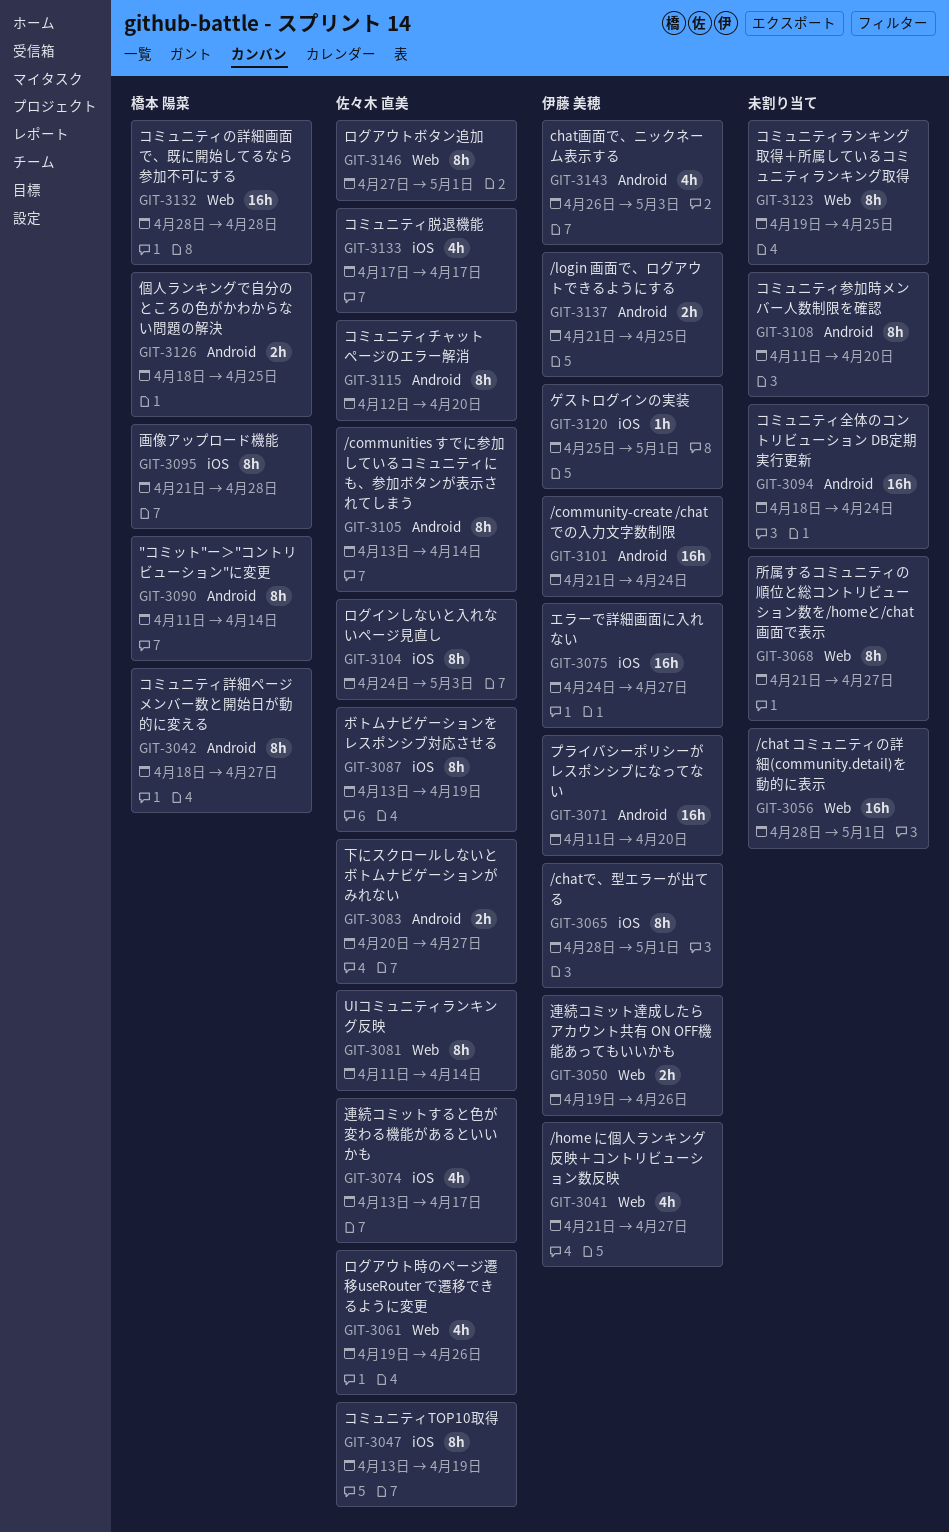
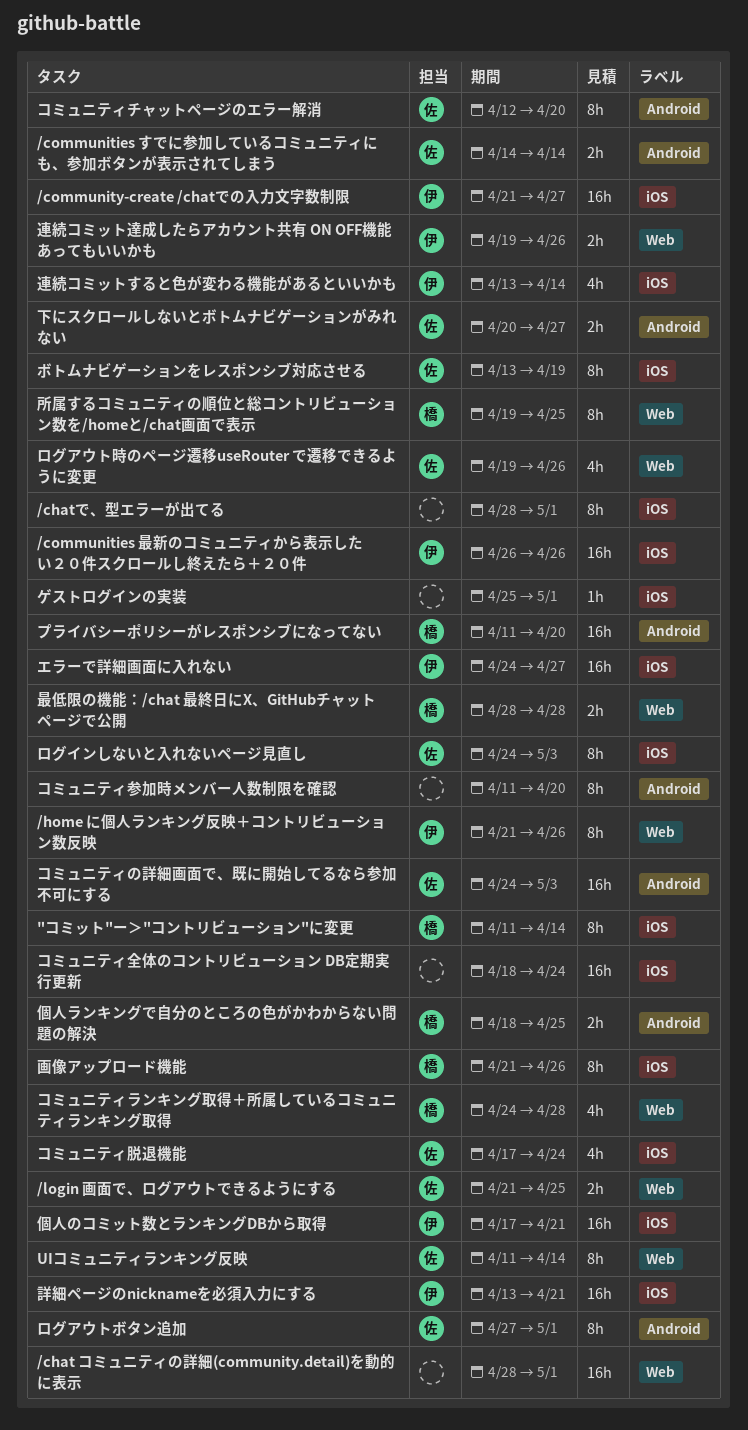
"コミット"ー＞"コントリビューション"に変更, label: Android -> iOS
/chatで、型エラーが出てる, owner: 伊藤 美穂 -> none
/communities すでに参加しているコミュニティにも、参加ボタンが表示されてしまう, estimate: 8h -> 2h
/communities すでに参加しているコミュニティにも、参加ボタンが表示されてしまう, start: Apr 13 -> Apr 14
/communities 最新のコミュニティから表示したい２０件スクロールし終えたら＋２０件: none -> present
/community-create /chatでの入力文字数制限, label: Android -> iOS
/community-create /chatでの入力文字数制限, due: Apr 24 -> Apr 27
/home に個人ランキング反映＋コントリビューション数反映, estimate: 4h -> 8h
/home に個人ランキング反映＋コントリビューション数反映, due: Apr 27 -> Apr 26
/login 画面で、ログアウトできるようにする, owner: 伊藤 美穂 -> 佐々木 直美
/login 画面で、ログアウトできるようにする, label: Android -> Web
chat画面で、ニックネーム表示する: present -> none
ゲストログインの実装, owner: 伊藤 美穂 -> none
コミュニティTOP10取得: present -> none
コミュニティの詳細画面で、既に開始してるなら参加不可にする, owner: 橋本 陽菜 -> 佐々木 直美
コミュニティの詳細画面で、既に開始してるなら参加不可にする, label: Web -> Android
コミュニティの詳細画面で、既に開始してるなら参加不可にする, start: Apr 28 -> Apr 24
コミュニティの詳細画面で、既に開始してるなら参加不可にする, due: Apr 28 -> May 3
コミュニティランキング取得＋所属しているコミュニティランキング取得, owner: none -> 橋本 陽菜
コミュニティランキング取得＋所属しているコミュニティランキング取得, estimate: 8h -> 4h
コミュニティランキング取得＋所属しているコミュニティランキング取得, start: Apr 19 -> Apr 24
コミュニティランキング取得＋所属しているコミュニティランキング取得, due: Apr 25 -> Apr 28
コミュニティ全体のコントリビューション DB定期実行更新, label: Android -> iOS
コミュニティ脱退機能, due: Apr 17 -> Apr 24
コミュニティ詳細ページ メンバー数と開始日が動的に変える: present -> none
プライバシーポリシーがレスポンシブになってない, owner: 伊藤 美穂 -> 橋本 陽菜
ログアウトボタン追加, label: Web -> Android
個人のコミット数とランキングDBから取得: none -> present
所属するコミュニティの順位と総コントリビューション数を/homeと/chat画面で表示, owner: none -> 橋本 陽菜
所属するコミュニティの順位と総コントリビューション数を/homeと/chat画面で表示, start: Apr 21 -> Apr 19
所属するコミュニティの順位と総コントリビューション数を/homeと/chat画面で表示, due: Apr 27 -> Apr 25
最低限の機能：/chat 最終日にX、GitHubチャットページで公開: none -> present
画像アップロード機能, due: Apr 28 -> Apr 26
詳細ページのnicknameを必須入力にする: none -> present
連続コミットすると色が変わる機能があるといいかも, owner: 佐々木 直美 -> 伊藤 美穂
連続コミットすると色が変わる機能があるといいかも, due: Apr 17 -> Apr 14

